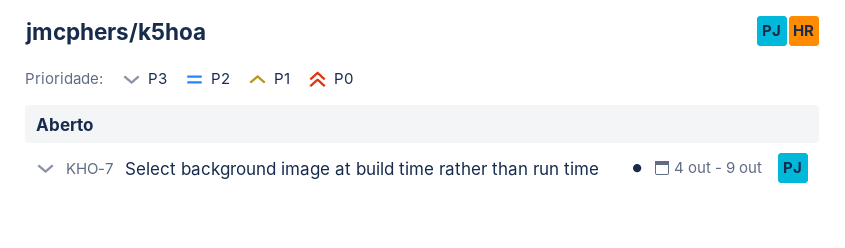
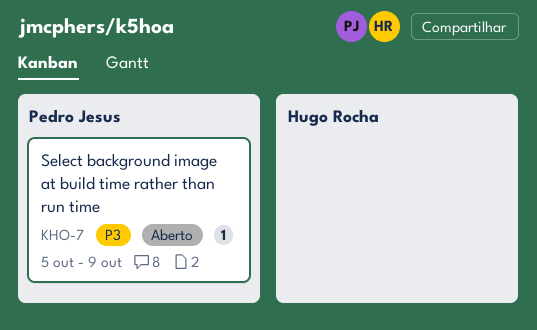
KHO-7, start: Oct 4 -> Oct 5

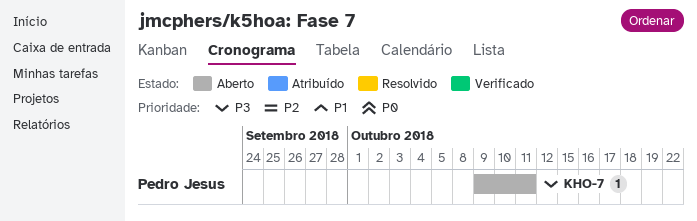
KHO-7, start: Oct 5 -> Oct 9
KHO-7, due: Oct 9 -> Oct 11

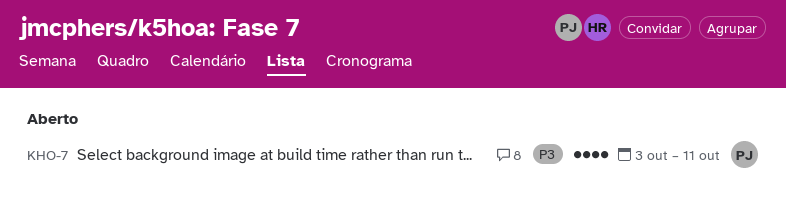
KHO-7, estimate: 1 -> 4
KHO-7, start: Oct 9 -> Oct 3

